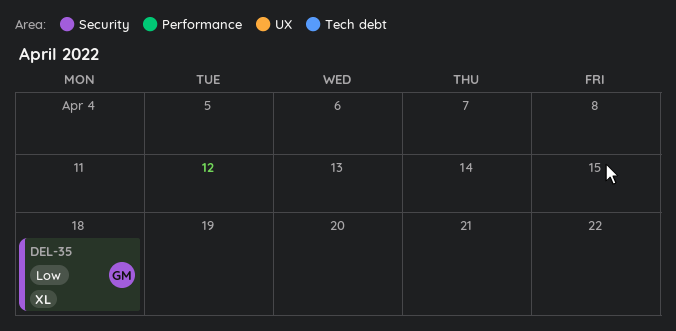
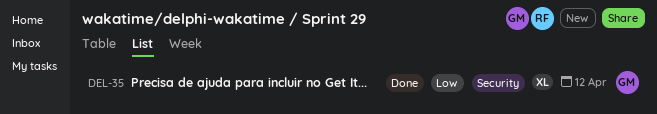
DEL-35, due: Apr 18 -> Apr 12

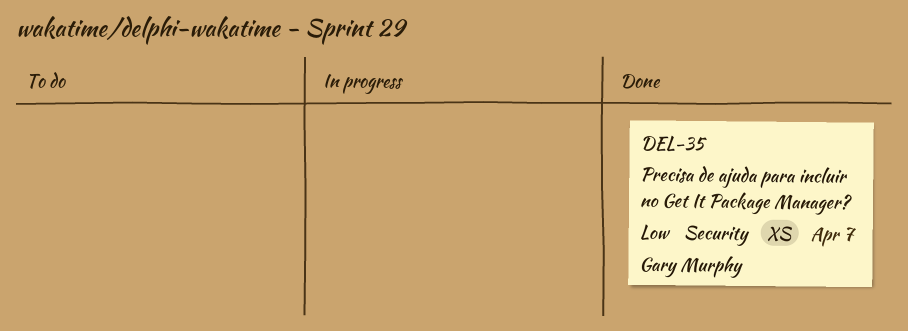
DEL-35, estimate: XL -> XS
DEL-35, due: Apr 12 -> Apr 7

